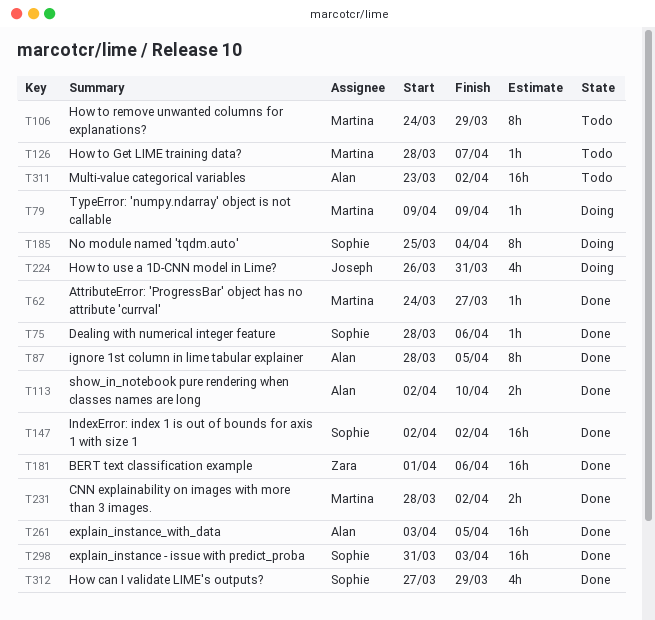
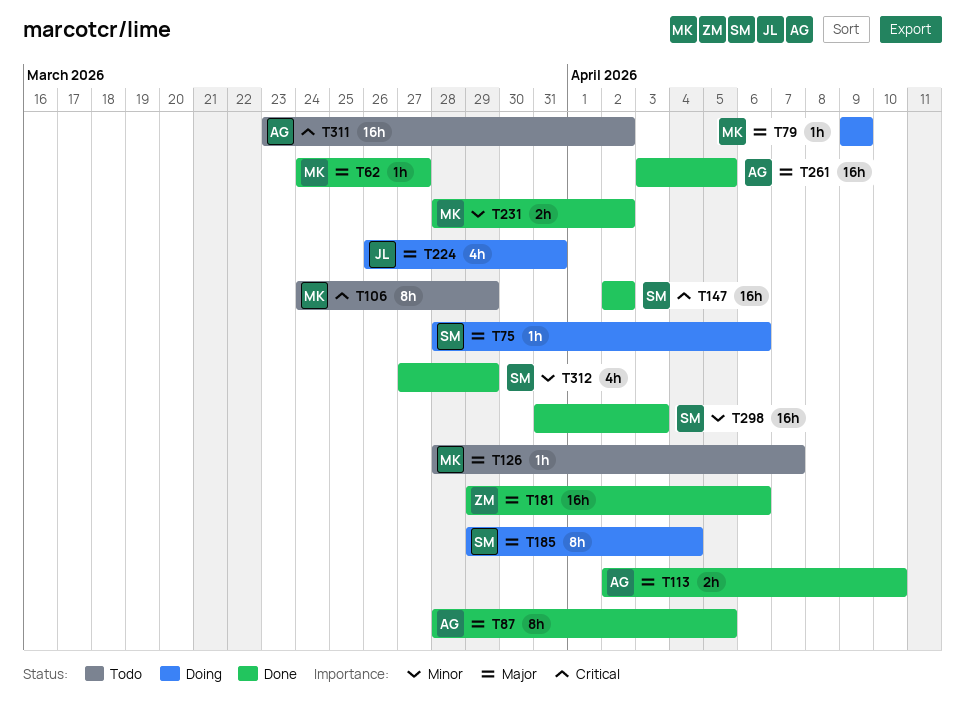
T75, status: Done -> Doing
T181, start: Apr 1 -> Mar 29
T185, start: Mar 25 -> Mar 29

